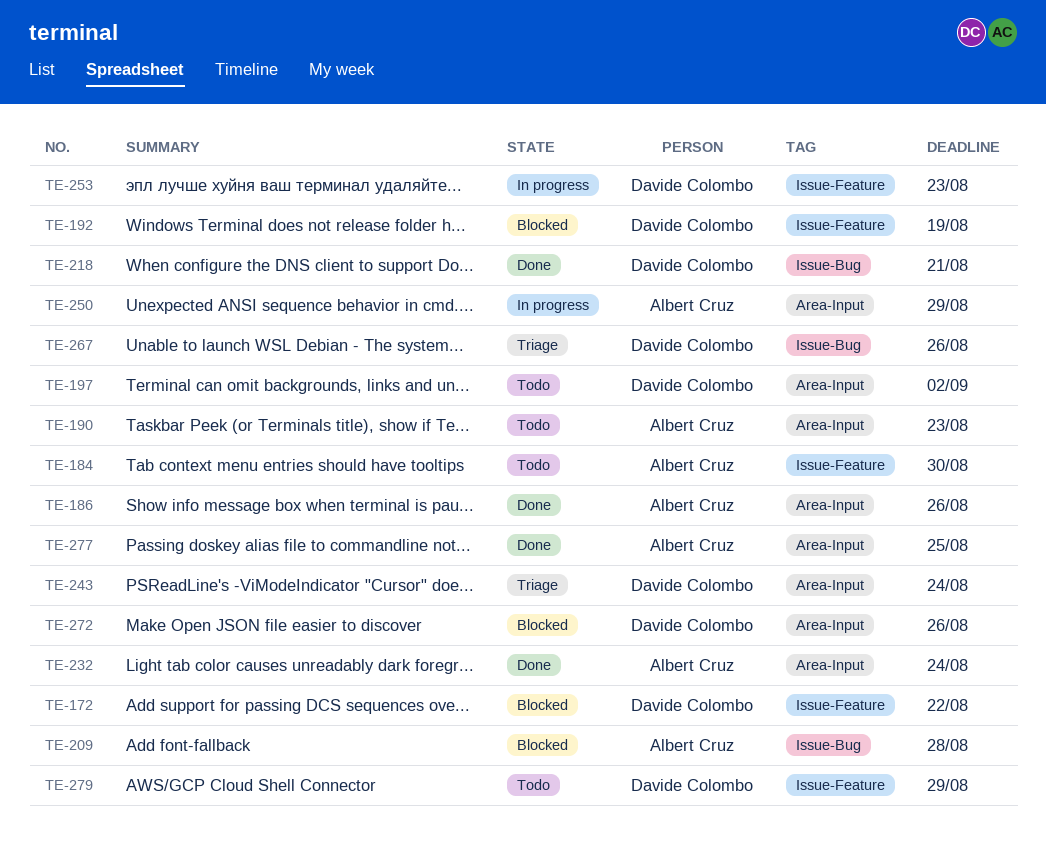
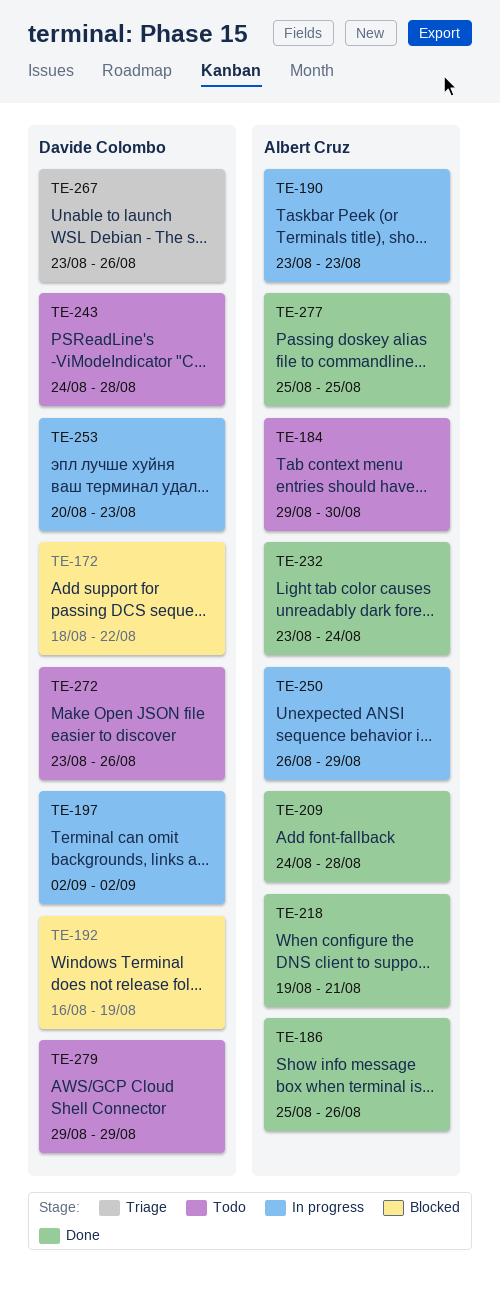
TE-190, status: Todo -> In progress
TE-197, status: Todo -> In progress
TE-209, status: Blocked -> Done
TE-218, owner: Davide Colombo -> Albert Cruz
TE-243, status: Triage -> Todo
TE-243, due: Aug 24 -> Aug 28
TE-272, status: Blocked -> Todo

